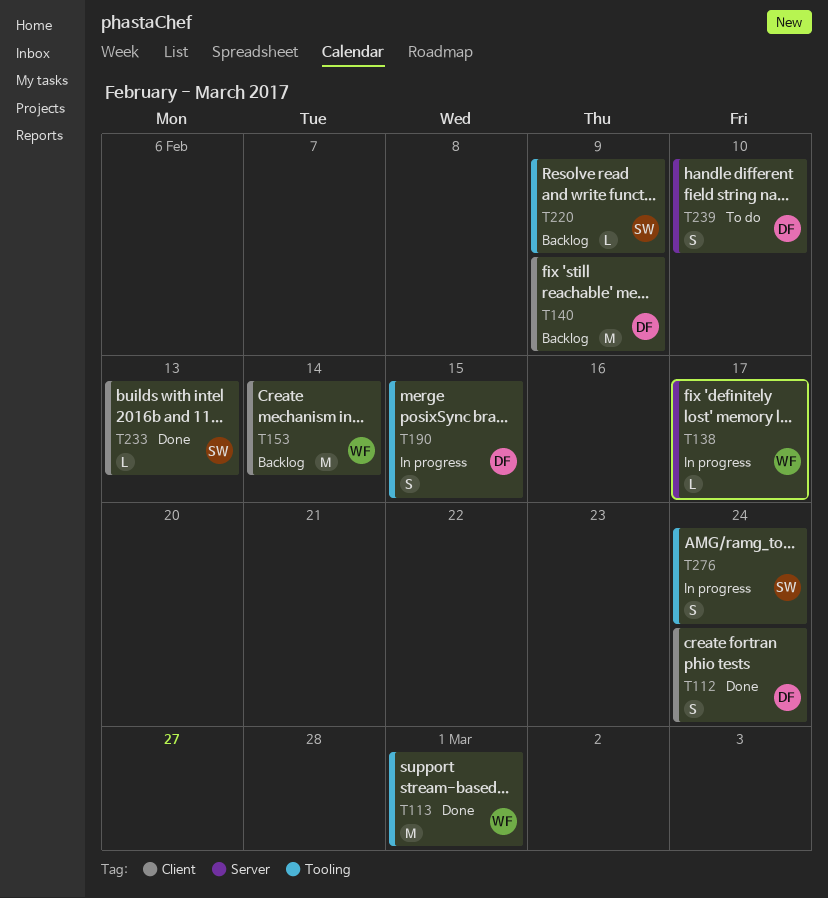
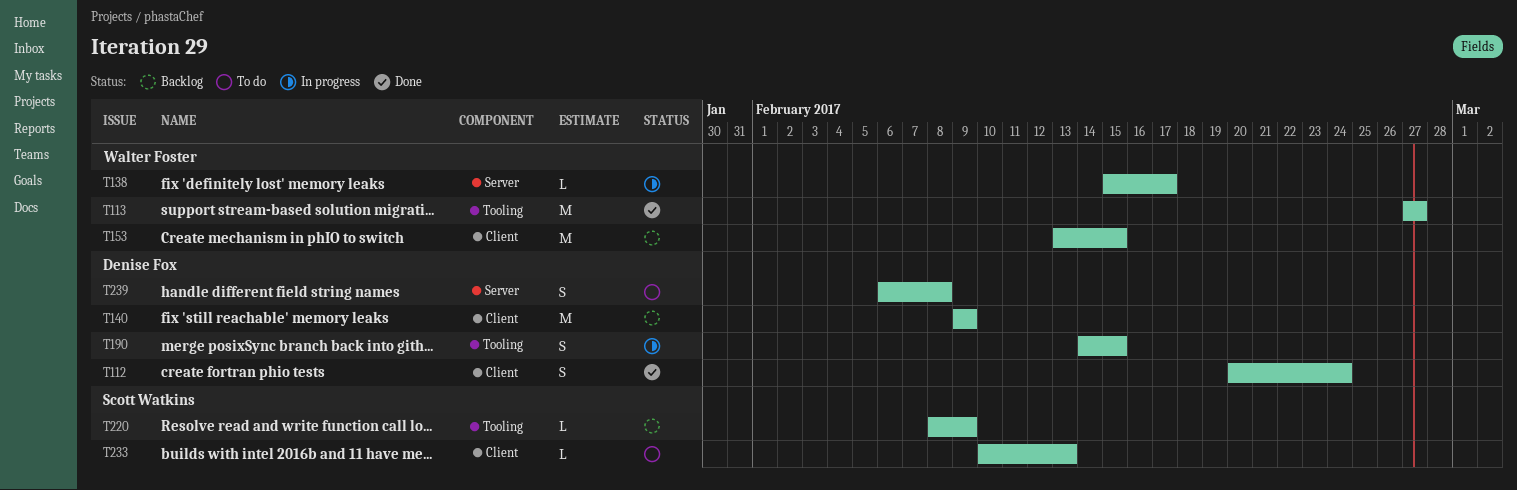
T113, due: Mar 1 -> Feb 27
T153, due: Feb 14 -> Feb 15
T233, status: Done -> To do
T239, due: Feb 10 -> Feb 8
T276: present -> none

